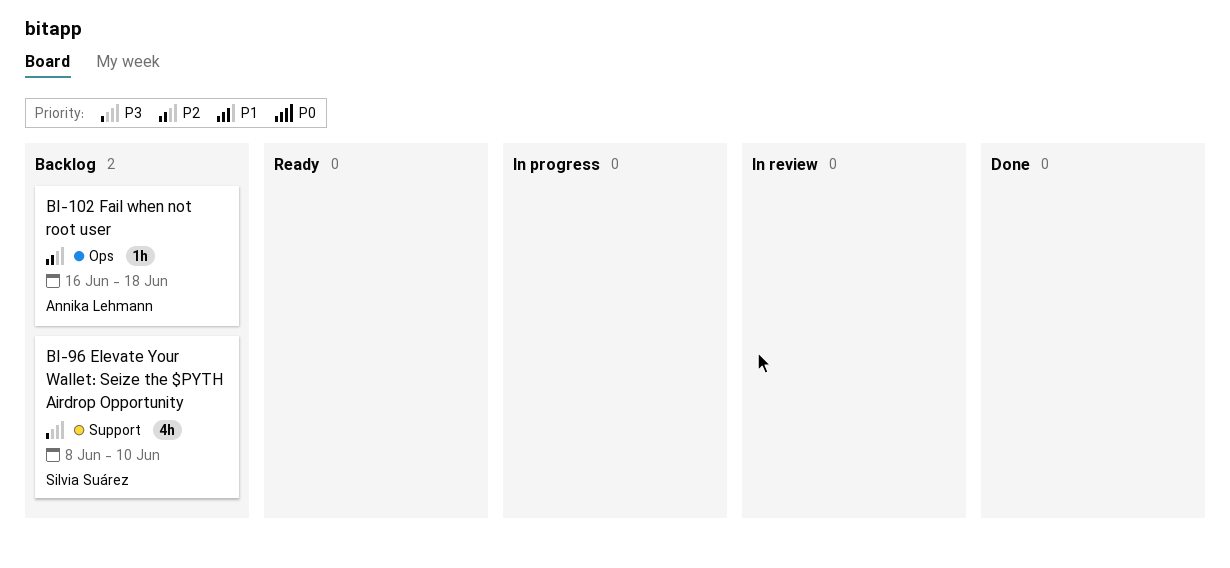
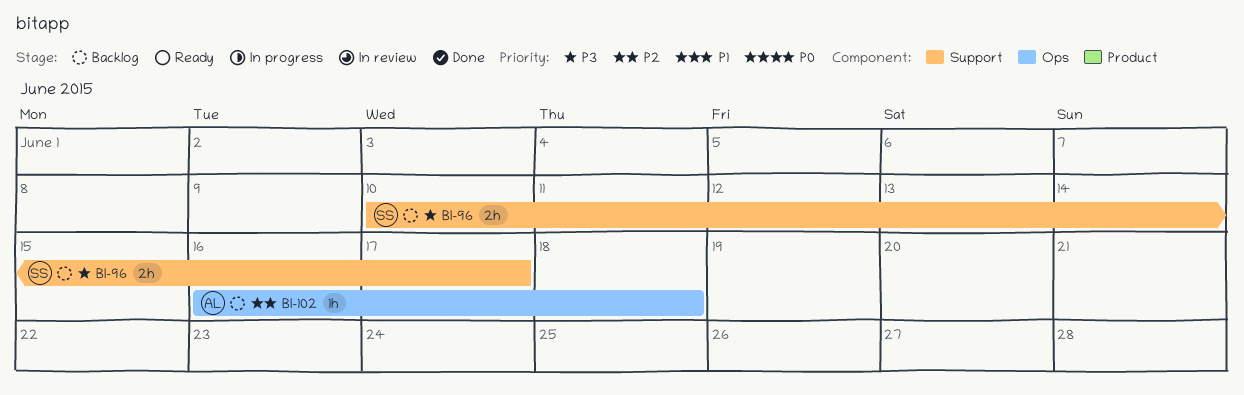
BI-96, estimate: 4h -> 2h
BI-96, start: Jun 8 -> Jun 10
BI-96, due: Jun 10 -> Jun 17

